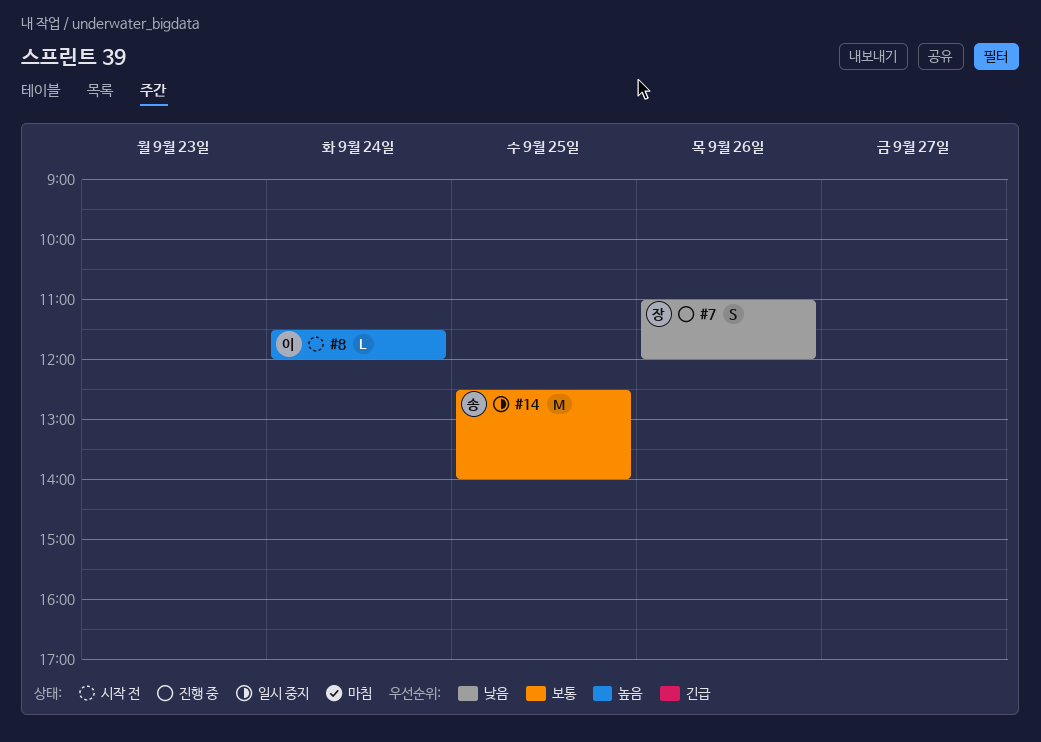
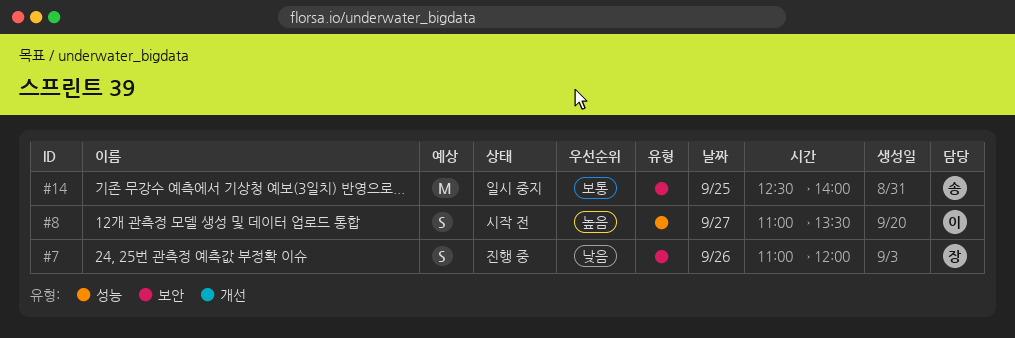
#8, estimate: L -> S
#8, day: Sep 24 -> Sep 27
#8, begins: 11:30 -> 11:00
#8, ends: 12:00 -> 13:30

